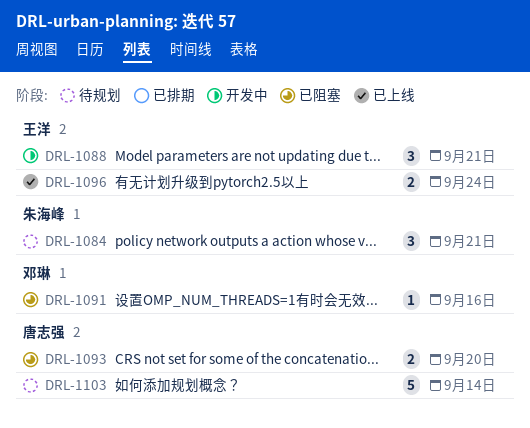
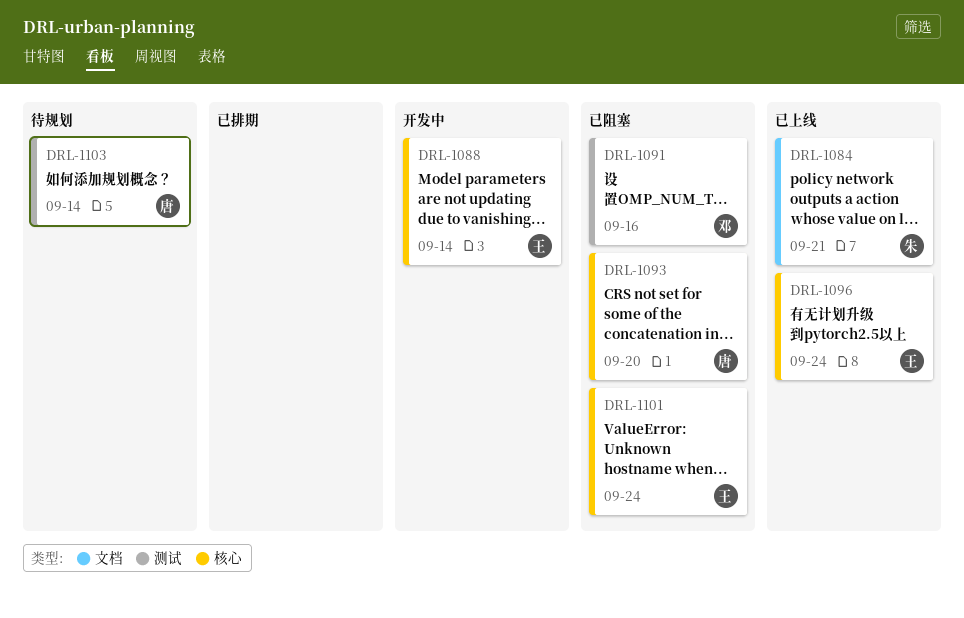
DRL-1084, status: 待规划 -> 已上线
DRL-1088, due: Sep 21 -> Sep 14
DRL-1101: none -> present

